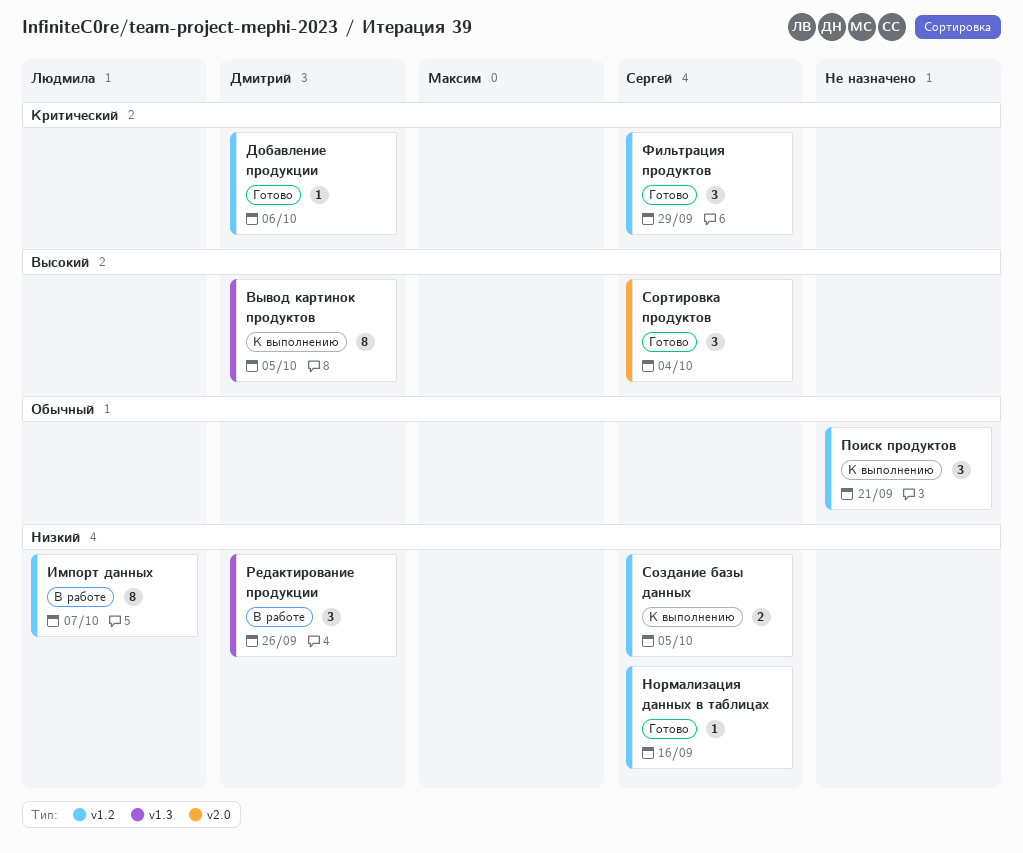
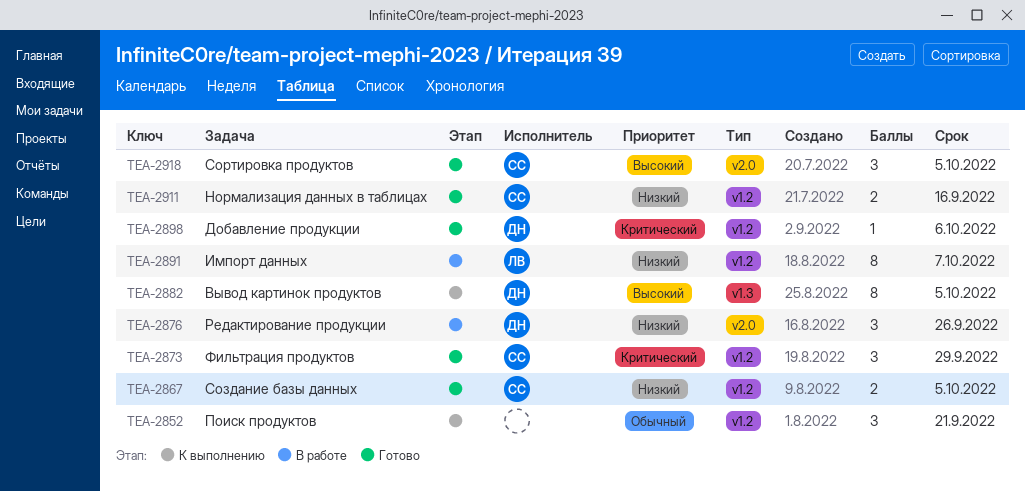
Нормализация данных в таблицах, estimate: 1 -> 2
Редактирование продукции, label: v1.3 -> v2.0
Создание базы данных, status: К выполнению -> Готово
Сортировка продуктов, due: Oct 4 -> Oct 5

